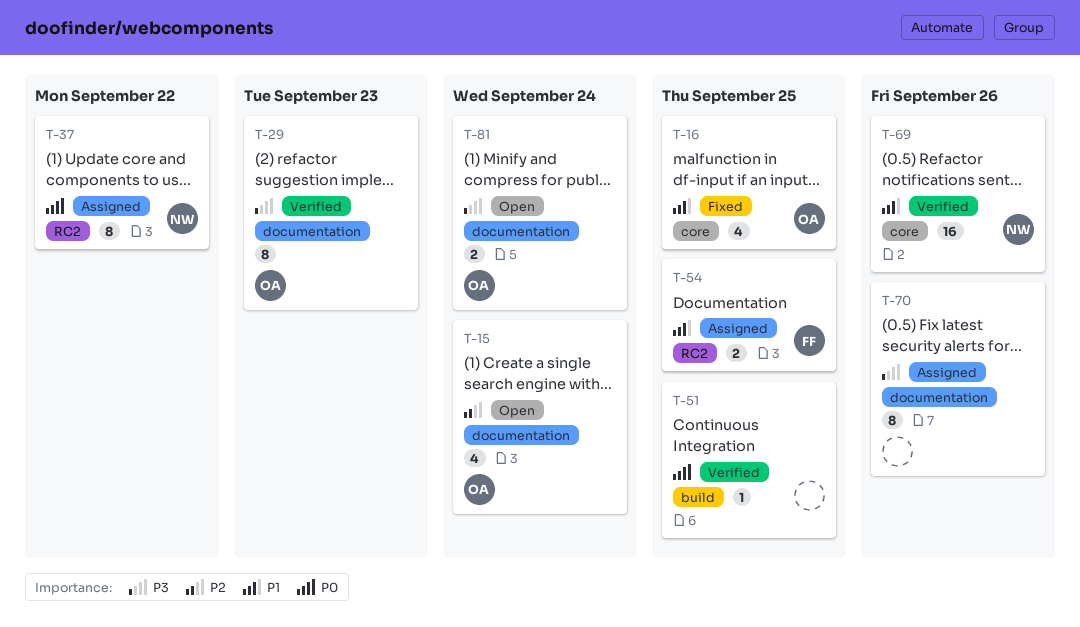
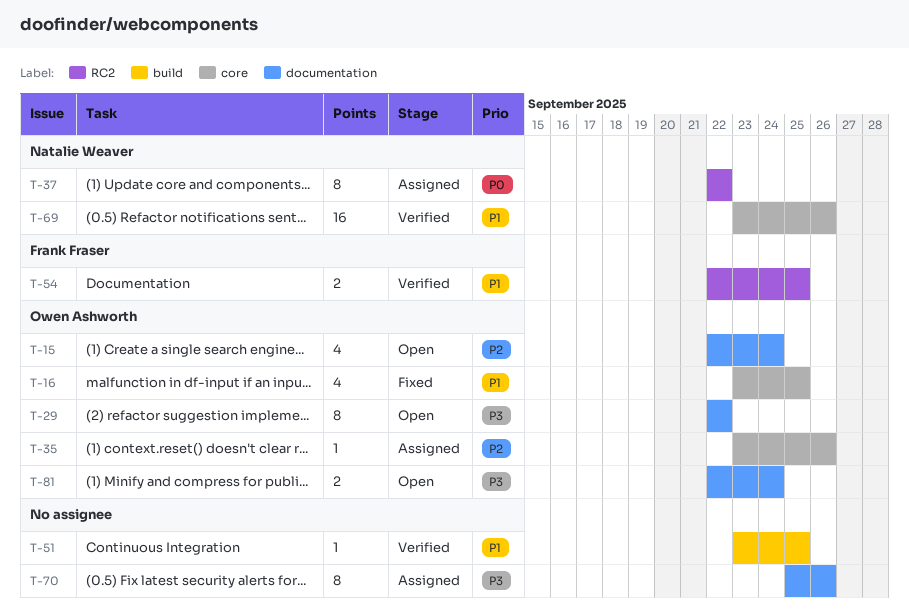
T-29, status: Verified -> Open
T-29, due: Sep 23 -> Sep 22
T-35: none -> present
T-51, priority: P0 -> P1
T-54, status: Assigned -> Verified

